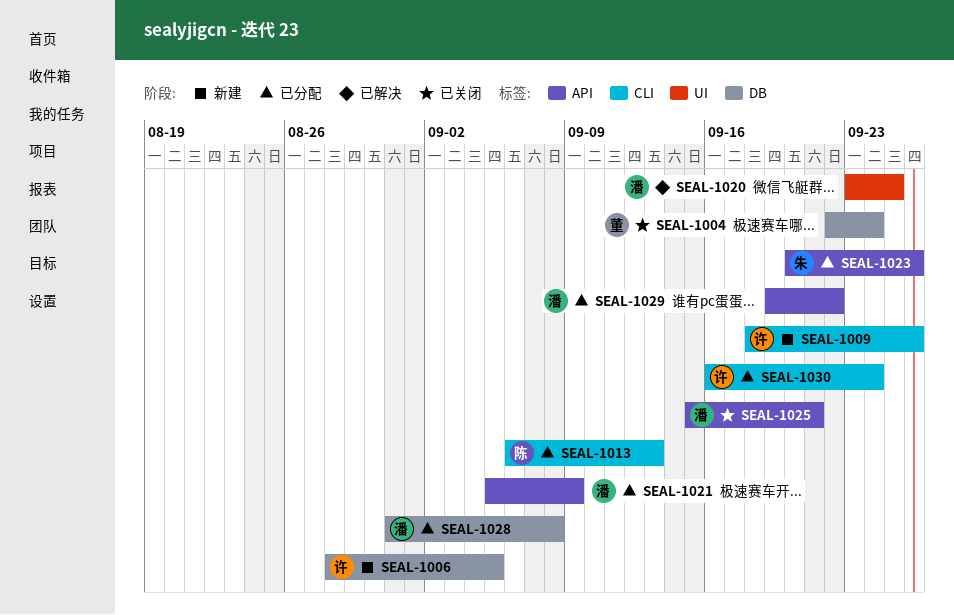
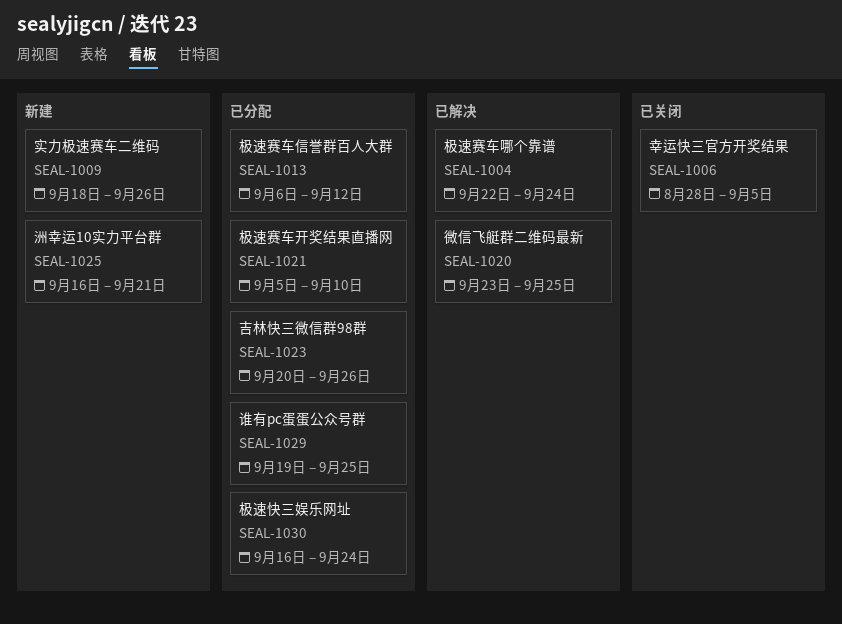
SEAL-1004, status: 已关闭 -> 已解决
SEAL-1006, status: 新建 -> 已关闭
SEAL-1013, due: Sep 13 -> Sep 12
SEAL-1021, due: Sep 9 -> Sep 10
SEAL-1025, status: 已关闭 -> 新建
SEAL-1025, start: Sep 15 -> Sep 16
SEAL-1028: present -> none
SEAL-1029, due: Sep 22 -> Sep 25

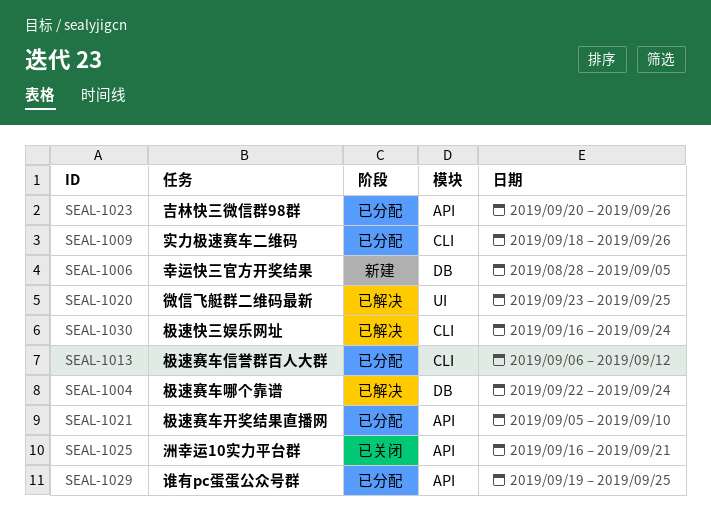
SEAL-1006, status: 已关闭 -> 新建
SEAL-1009, status: 新建 -> 已分配
SEAL-1025, status: 新建 -> 已关闭
SEAL-1030, status: 已分配 -> 已解决

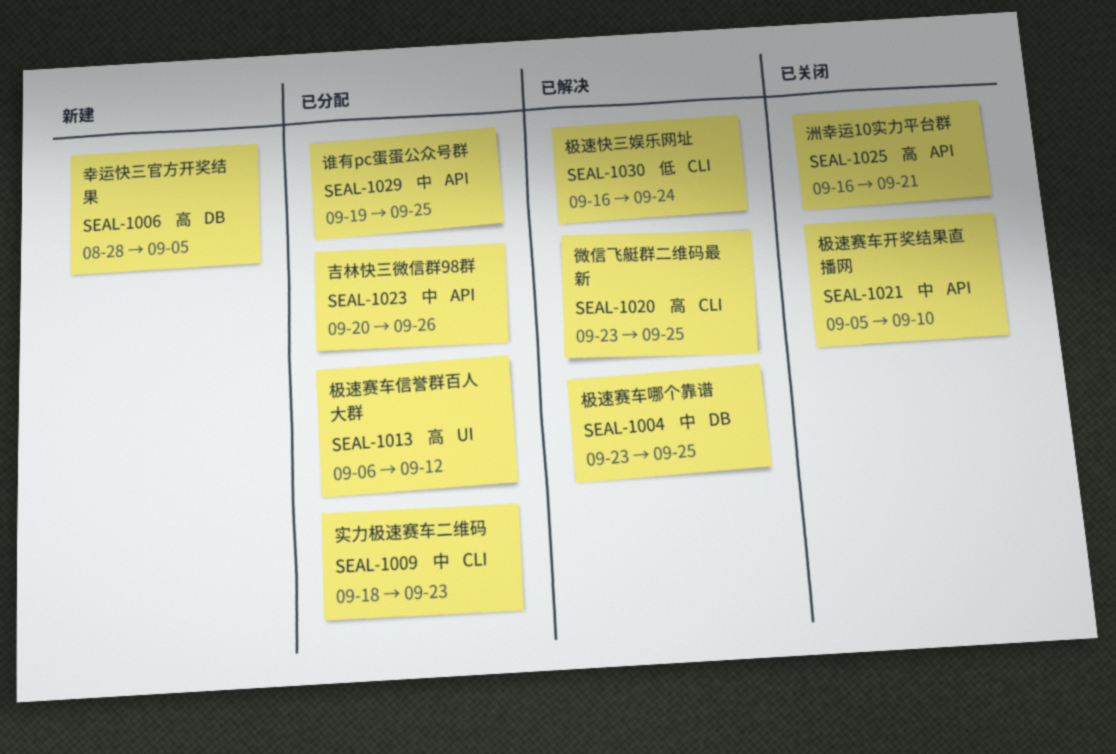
SEAL-1004, start: Sep 22 -> Sep 23
SEAL-1004, due: Sep 24 -> Sep 25
SEAL-1009, due: Sep 26 -> Sep 23
SEAL-1013, label: CLI -> UI
SEAL-1020, label: UI -> CLI
SEAL-1021, status: 已分配 -> 已关闭

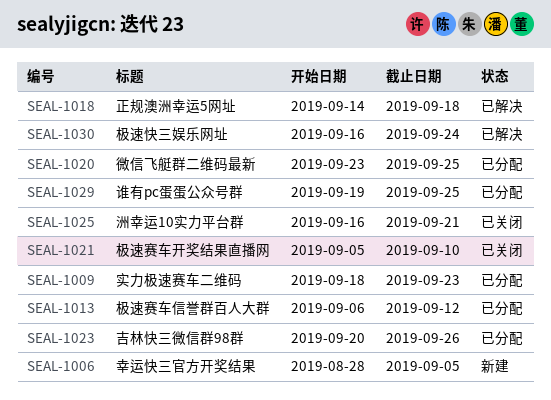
SEAL-1004: present -> none
SEAL-1018: none -> present
SEAL-1020, status: 已解决 -> 已分配

